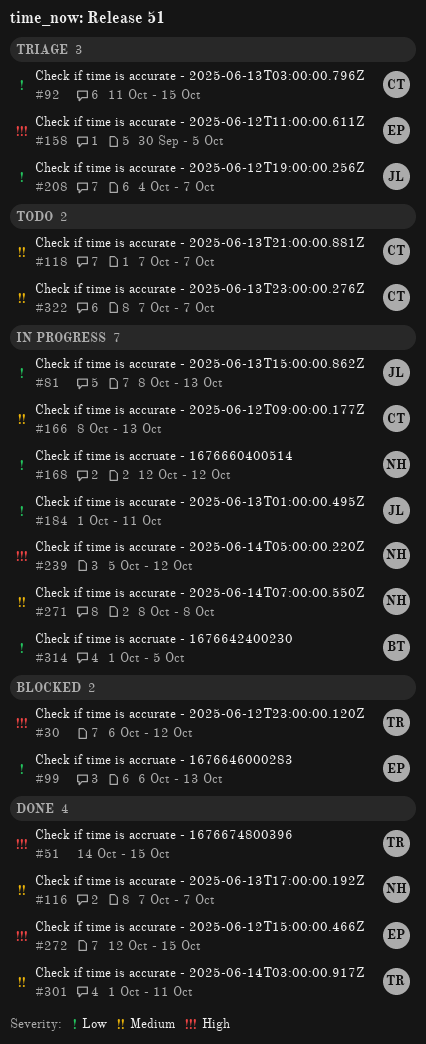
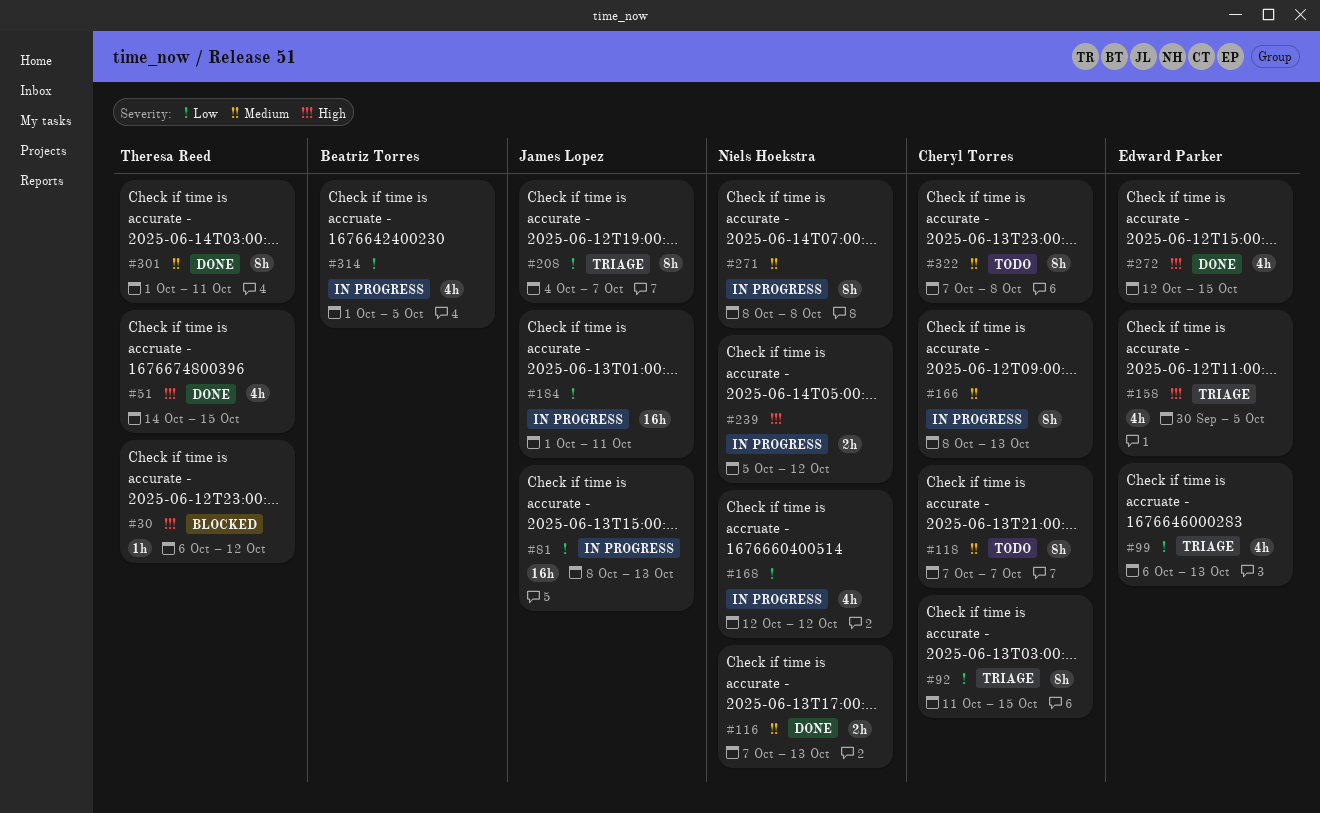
#99, status: Blocked -> Triage
#116, due: Oct 7 -> Oct 13
#322, due: Oct 7 -> Oct 8

